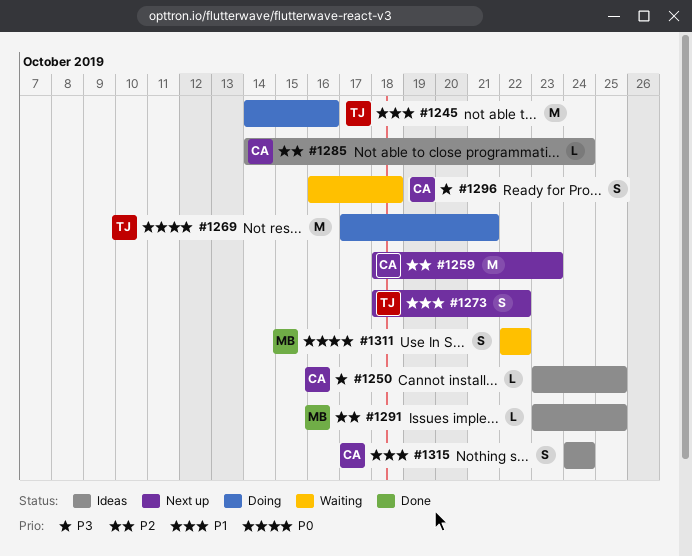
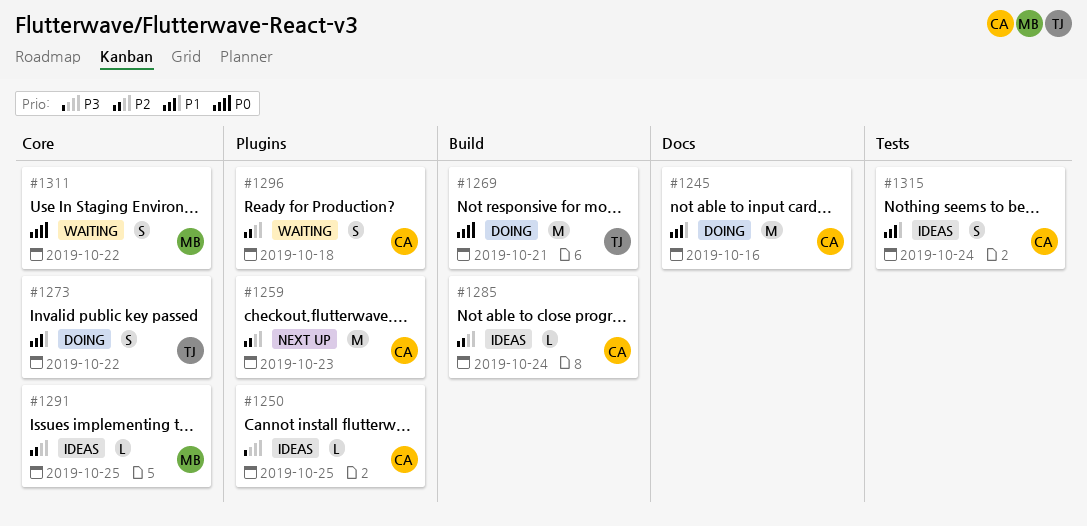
#1245, owner: TJ -> CA
#1273, status: Next up -> Doing
#1296, priority: P3 -> P2

